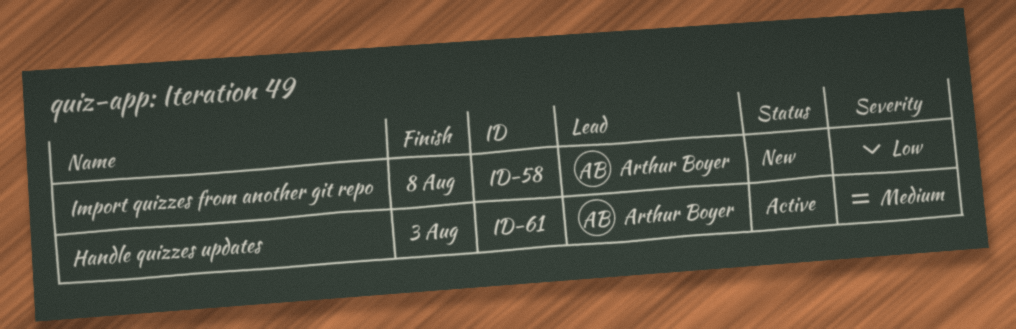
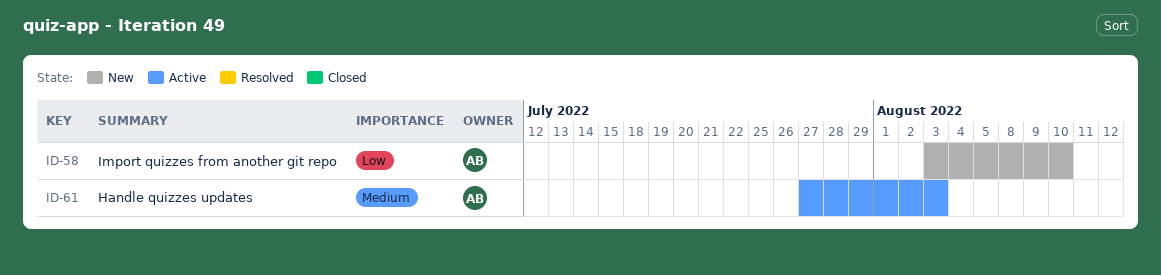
ID-58, due: Aug 8 -> Aug 10

